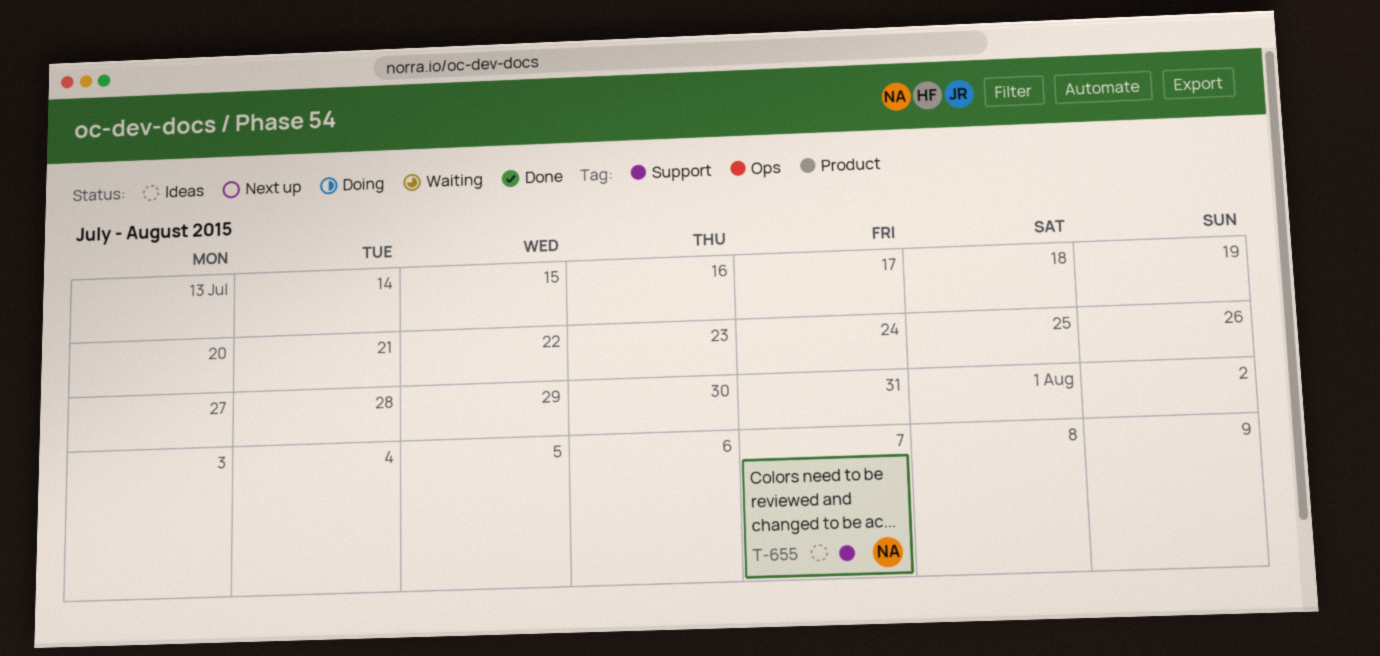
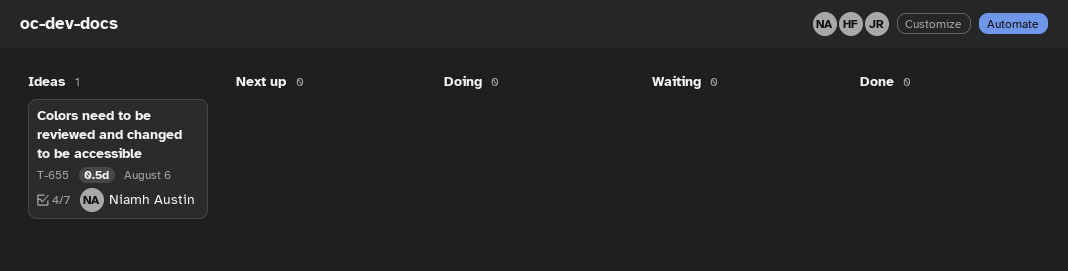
T-655, due: Aug 7 -> Aug 6

